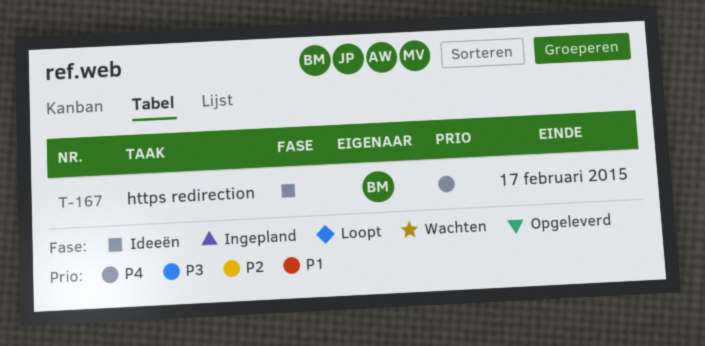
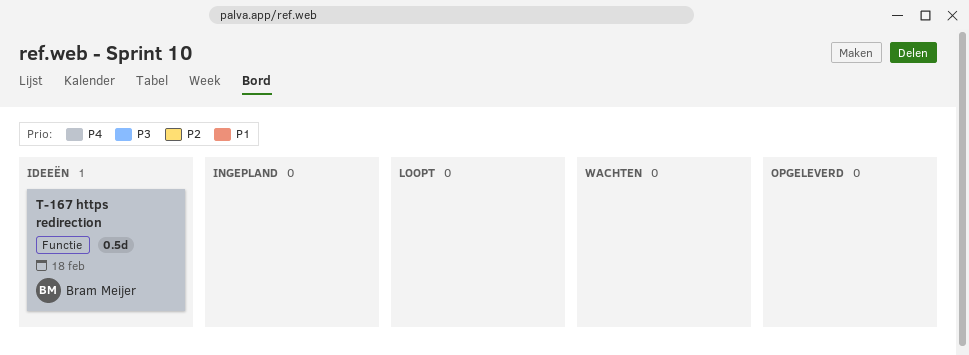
T-167, due: Feb 17 -> Feb 18

